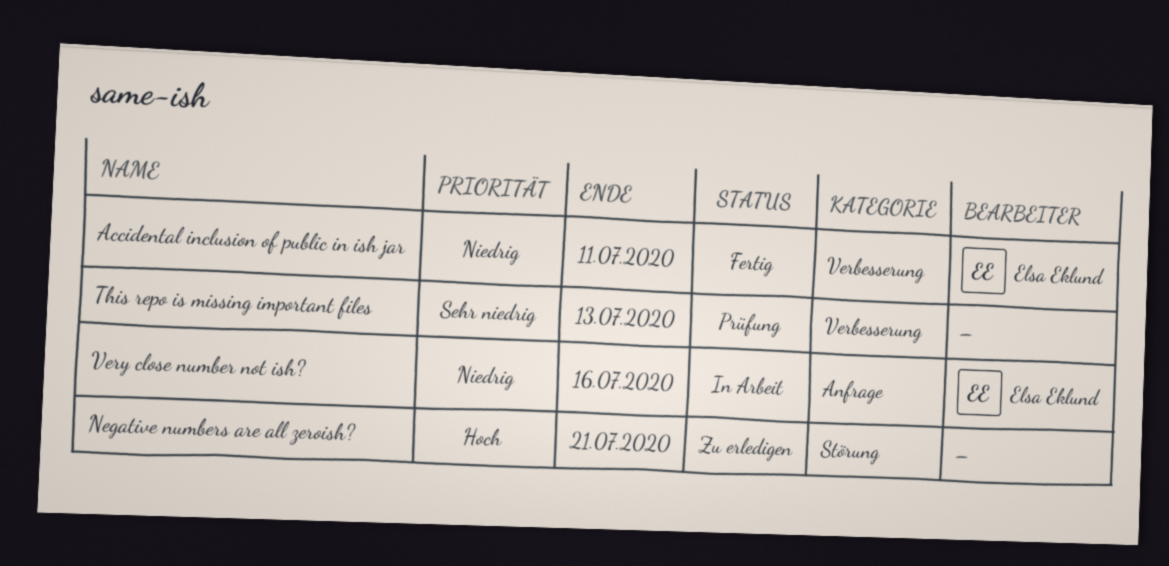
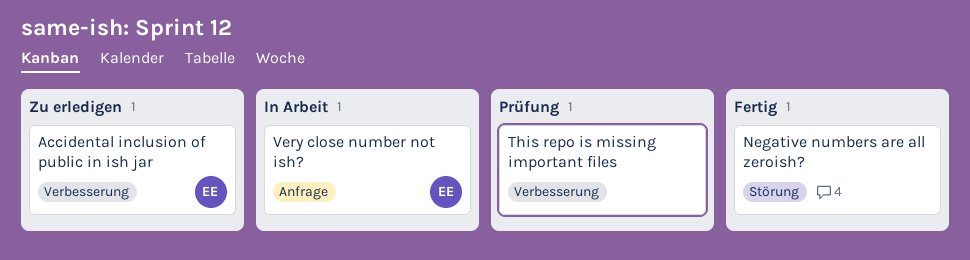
Accidental inclusion of public in ish jar, status: Fertig -> Zu erledigen
Negative numbers are all zeroish?, status: Zu erledigen -> Fertig

